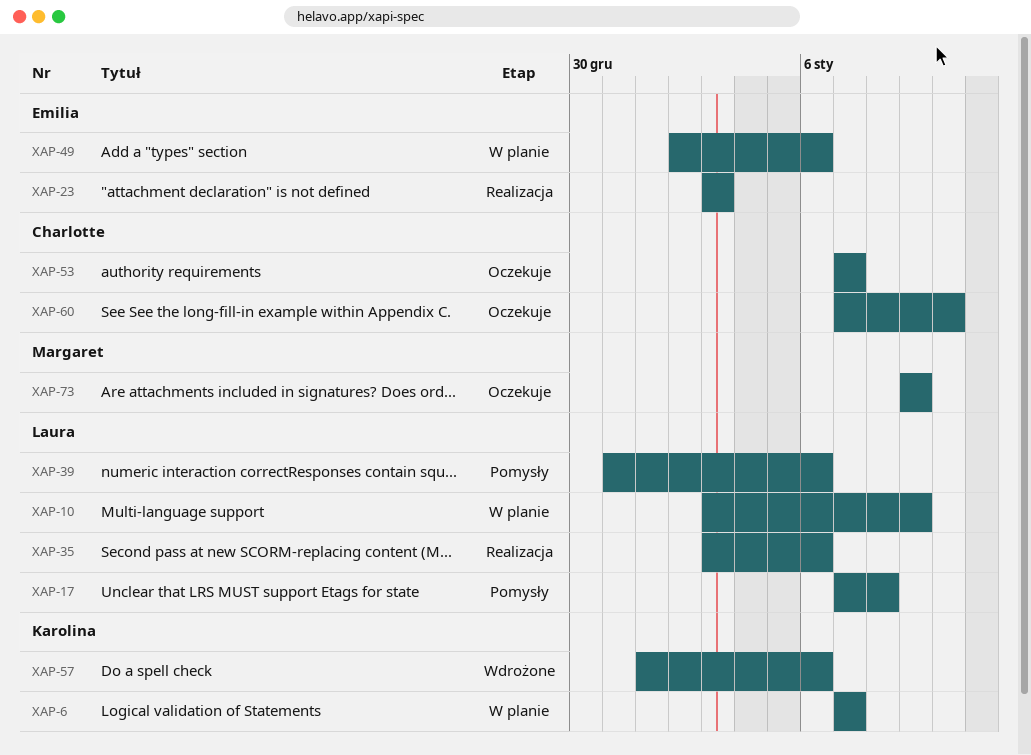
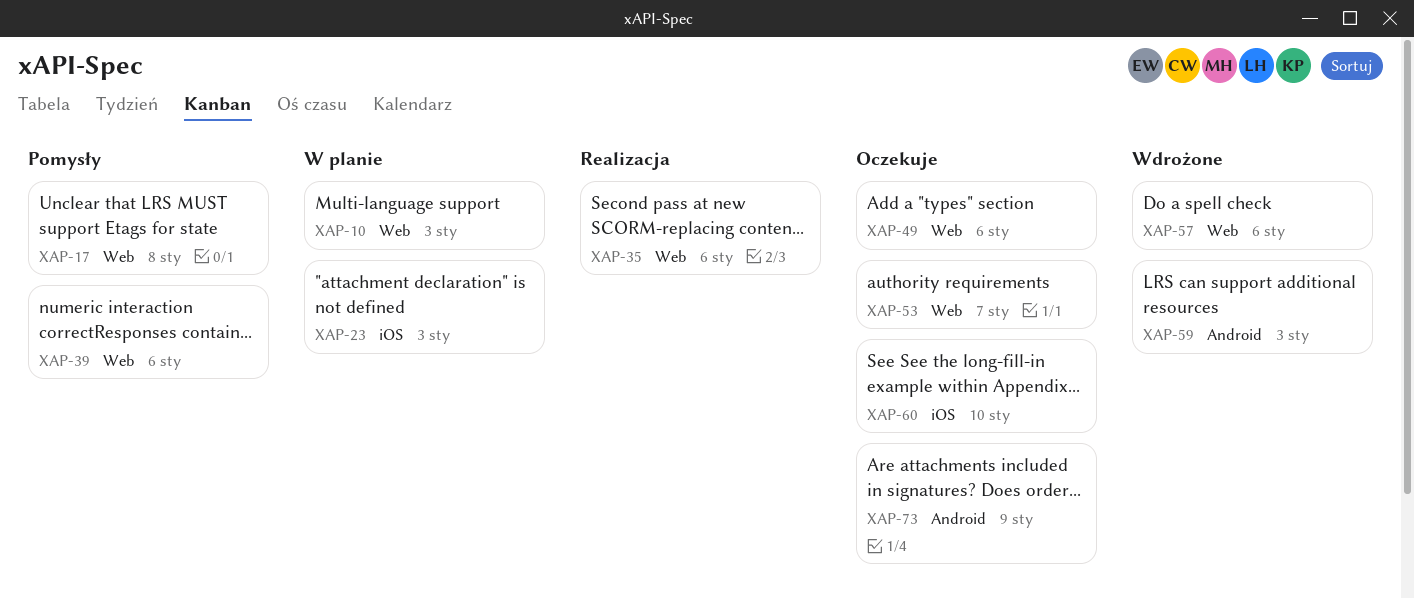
XAP-6: present -> none
XAP-10, due: Jan 9 -> Jan 3
XAP-23, status: Realizacja -> W planie
XAP-49, status: W planie -> Oczekuje
XAP-59: none -> present

